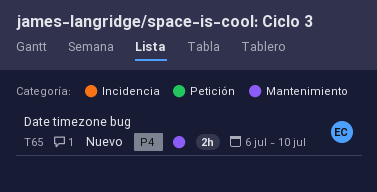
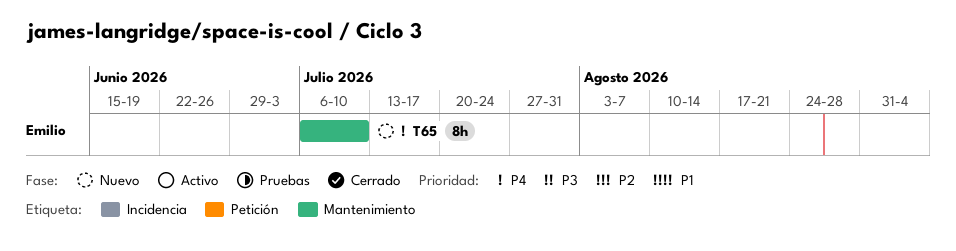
T65, estimate: 2h -> 8h

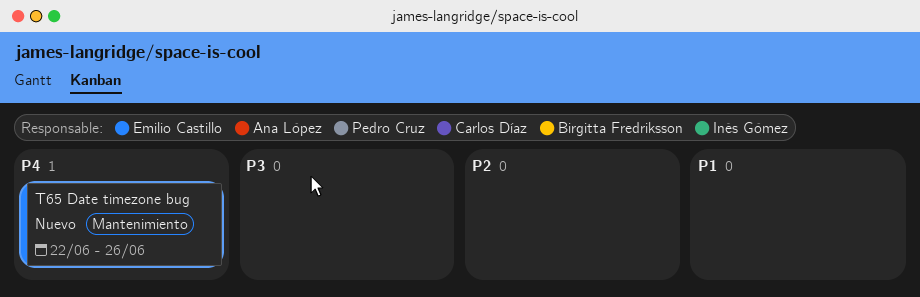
T65, start: Jul 6 -> Jun 22
T65, due: Jul 10 -> Jun 26

